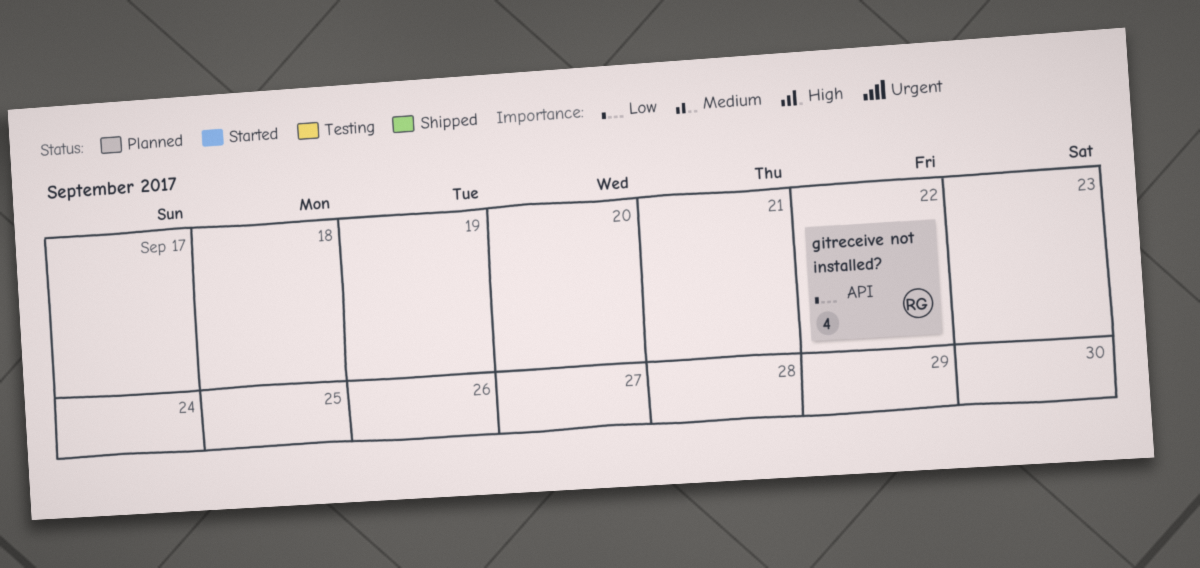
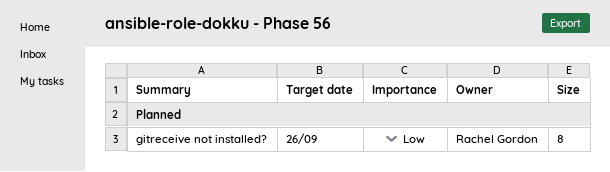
gitreceive not installed?, estimate: 4 -> 8
gitreceive not installed?, due: Sep 22 -> Sep 26

